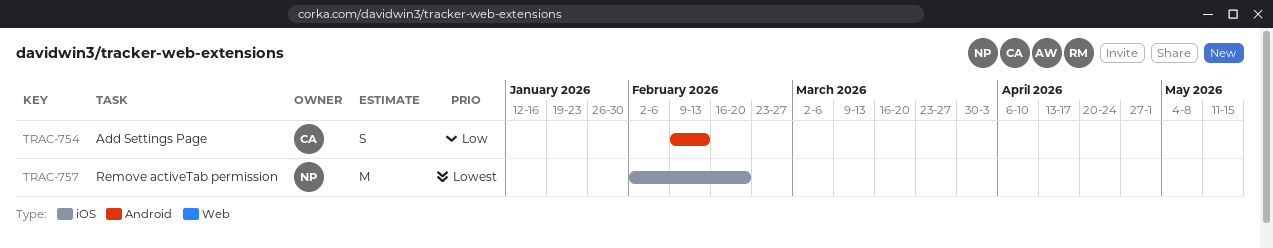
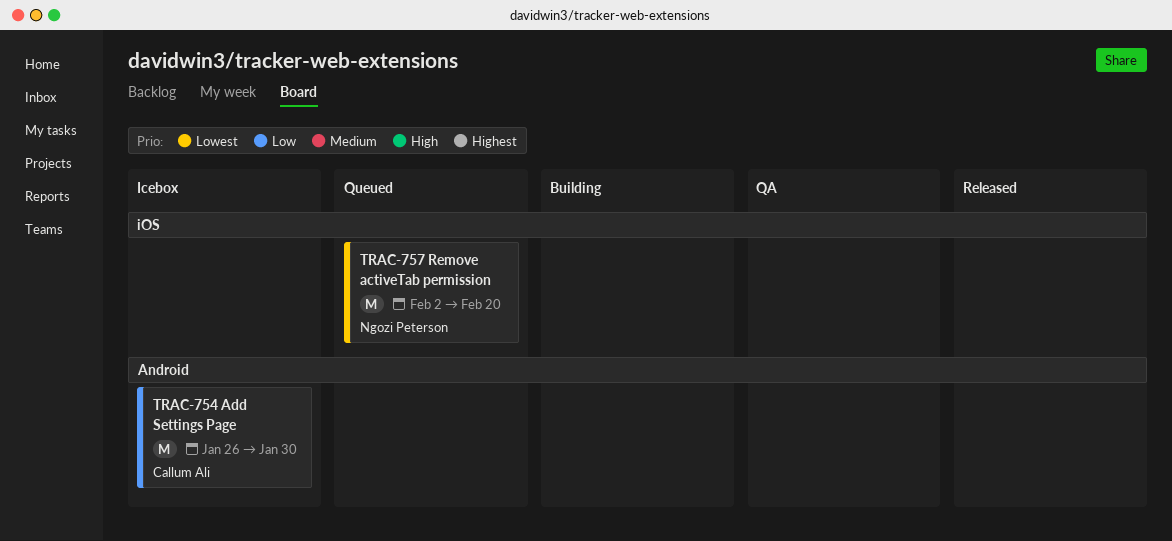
TRAC-754, estimate: S -> M
TRAC-754, start: Feb 9 -> Jan 26
TRAC-754, due: Feb 13 -> Jan 30

